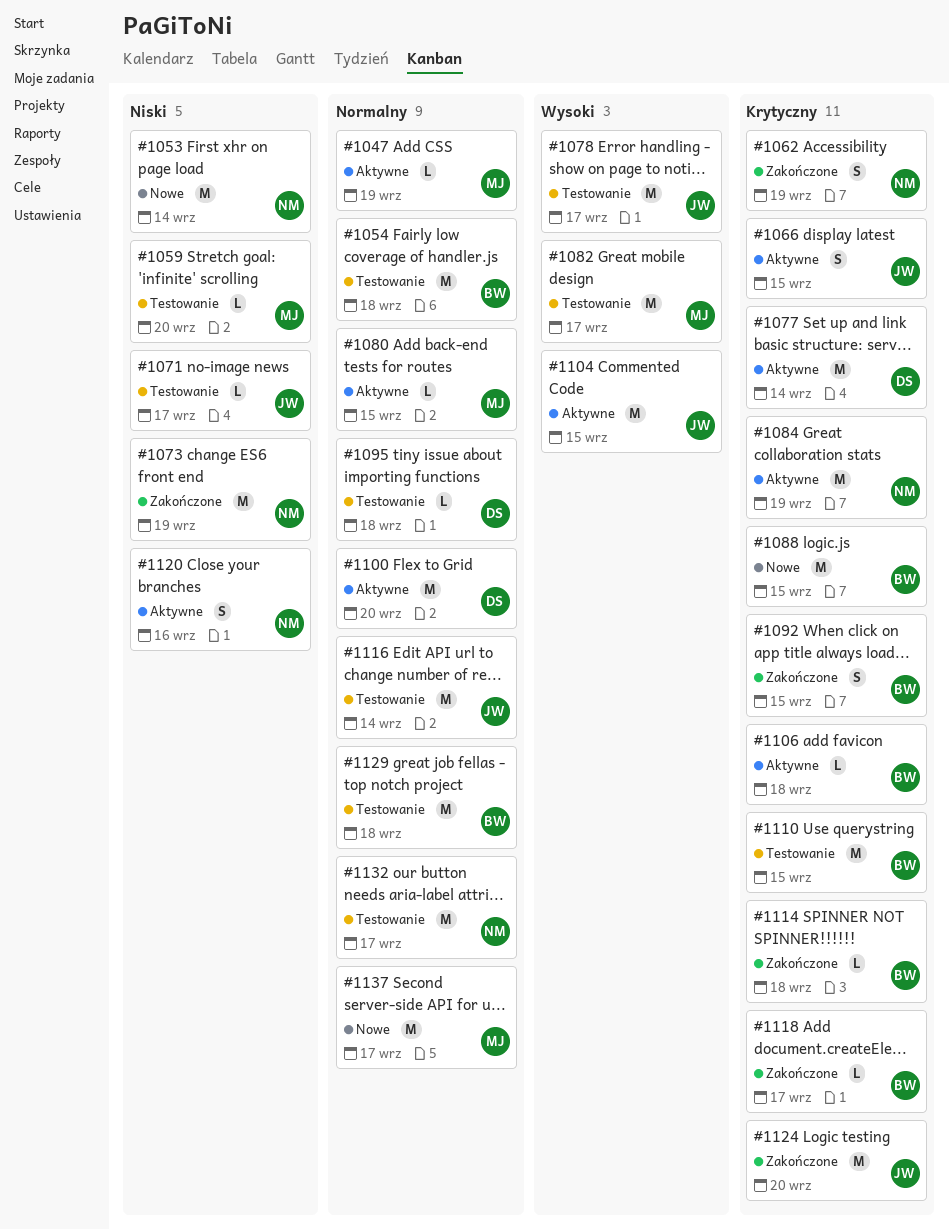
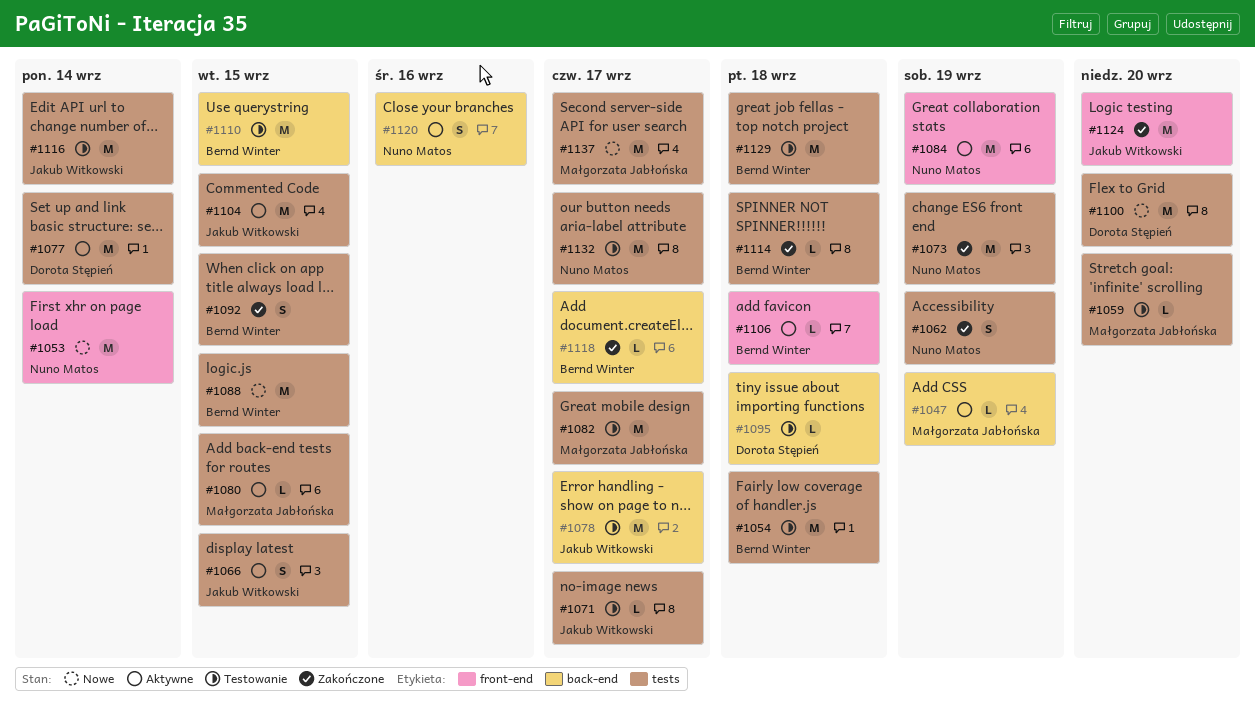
#1100, status: Aktywne -> Nowe

